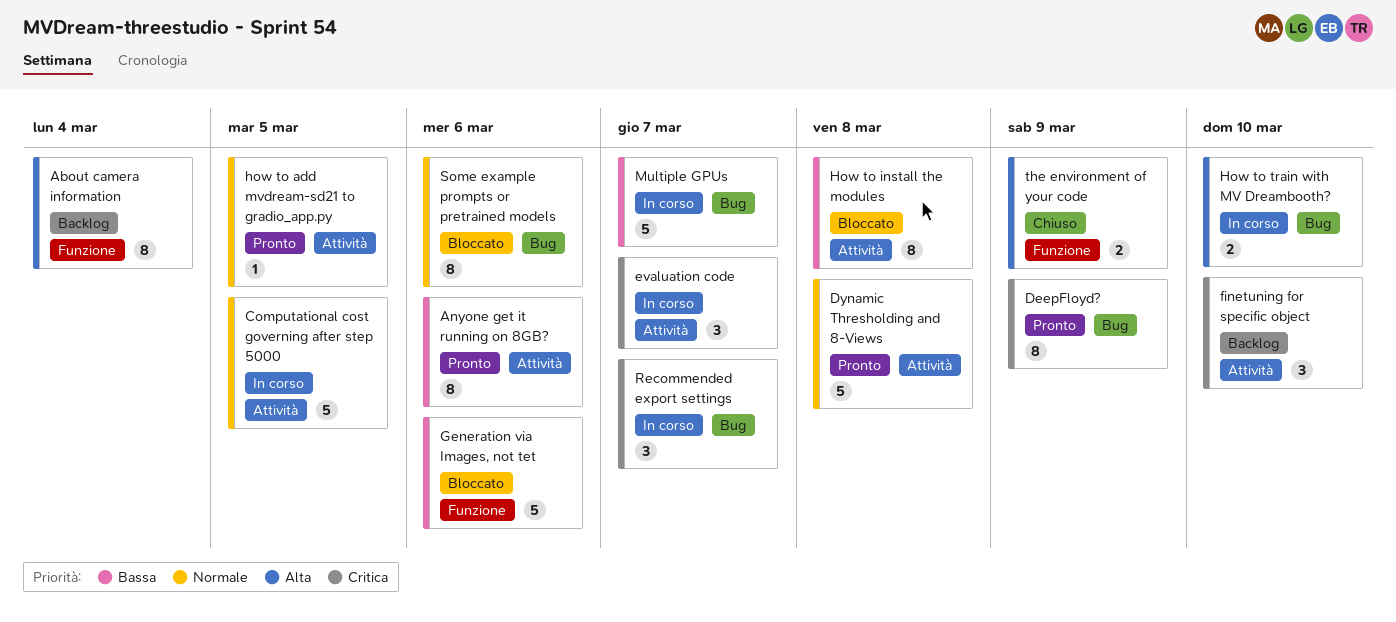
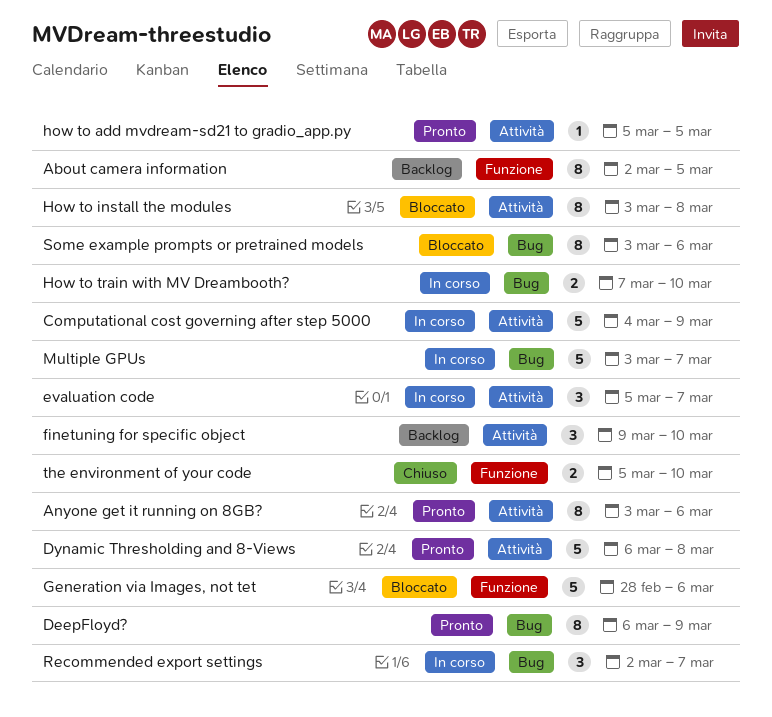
About camera information, due: Mar 4 -> Mar 5
Computational cost governing after step 5000, due: Mar 5 -> Mar 9
the environment of your code, due: Mar 9 -> Mar 10

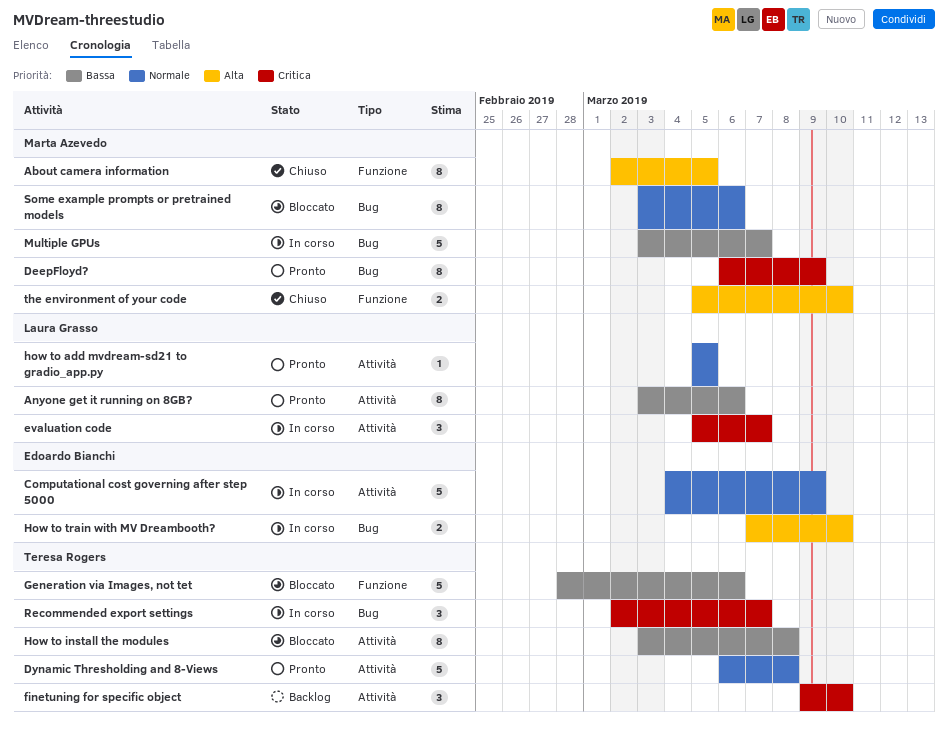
About camera information, status: Backlog -> Chiuso

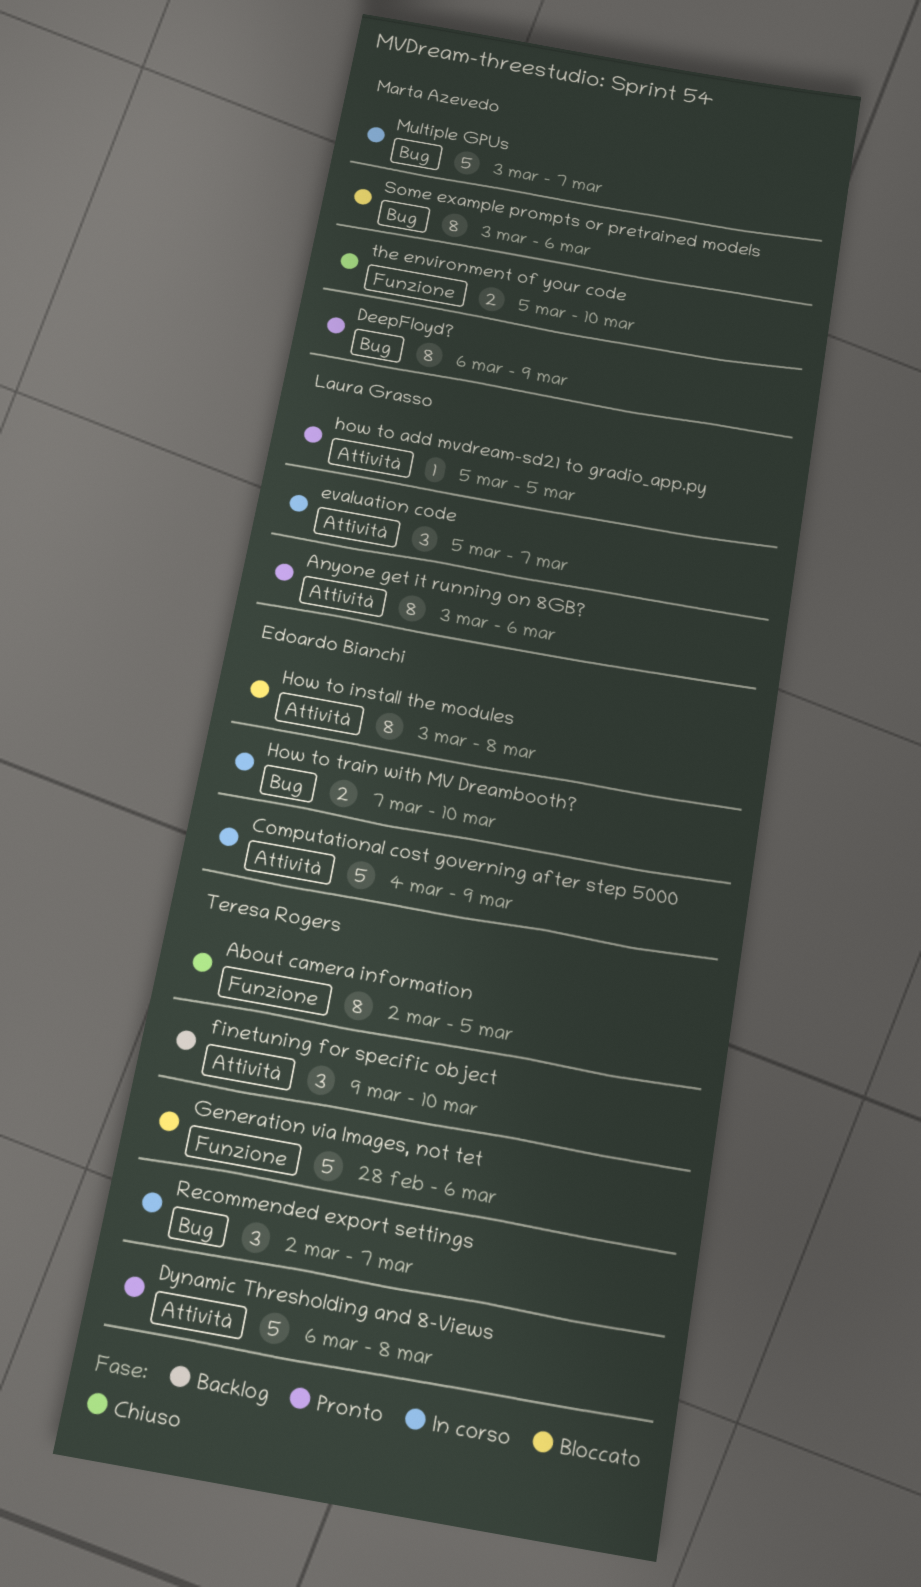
About camera information, owner: Marta Azevedo -> Teresa Rogers
How to install the modules, owner: Teresa Rogers -> Edoardo Bianchi

